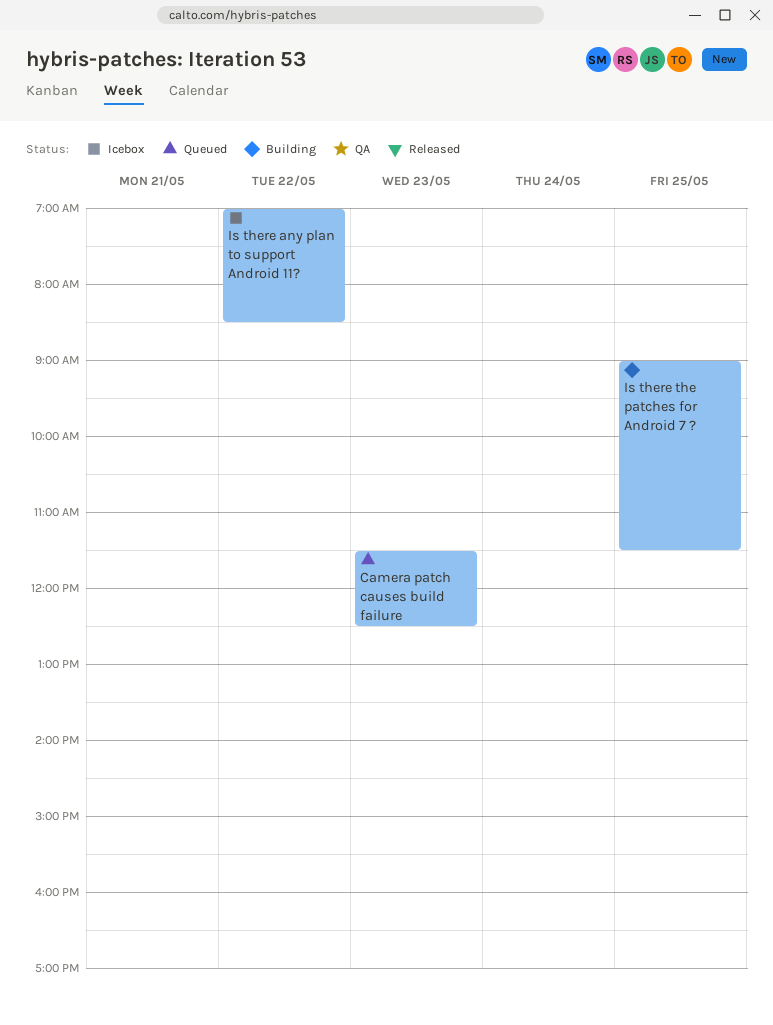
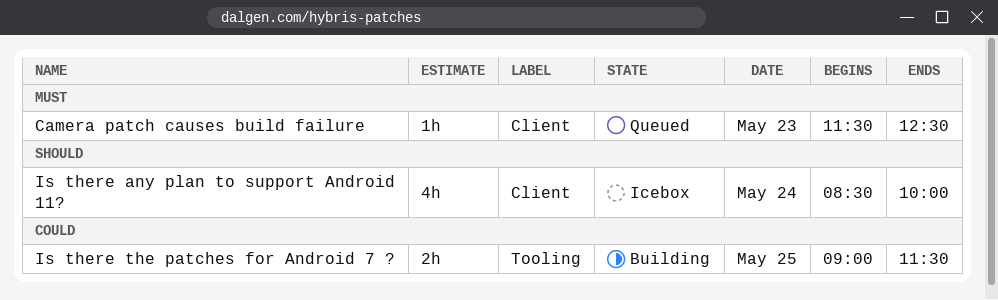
Is there any plan to support Android 11?, day: May 22 -> May 24
Is there any plan to support Android 11?, begins: 07:00 -> 08:30
Is there any plan to support Android 11?, ends: 08:30 -> 10:00

